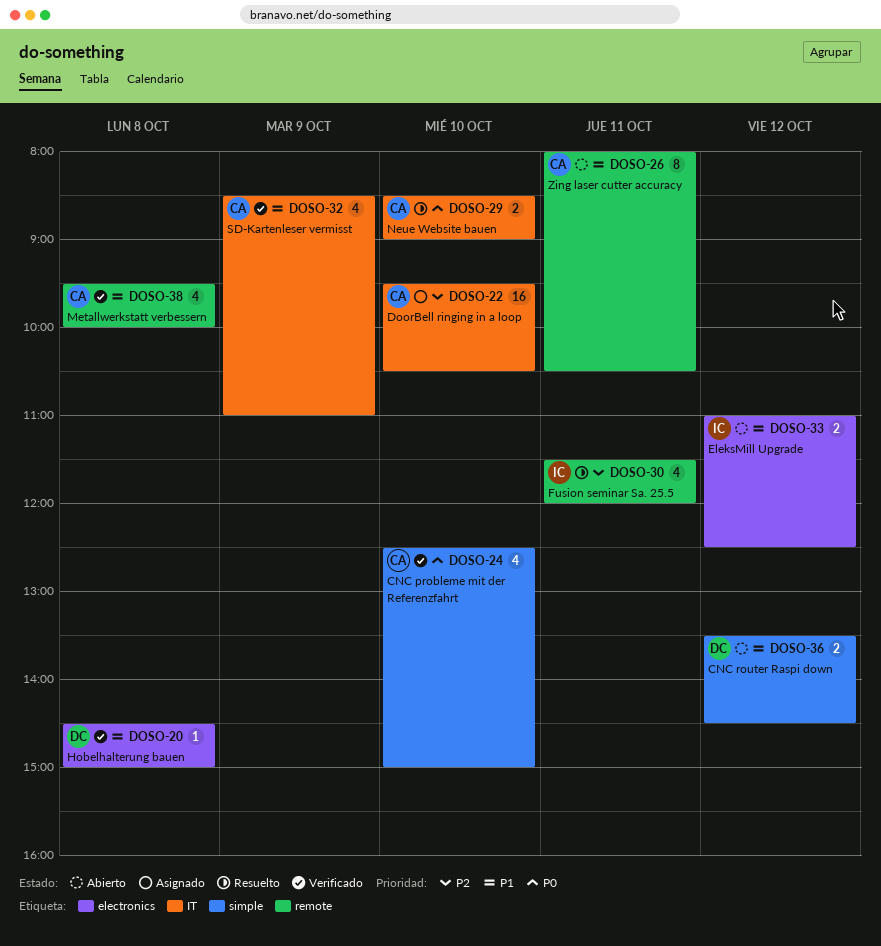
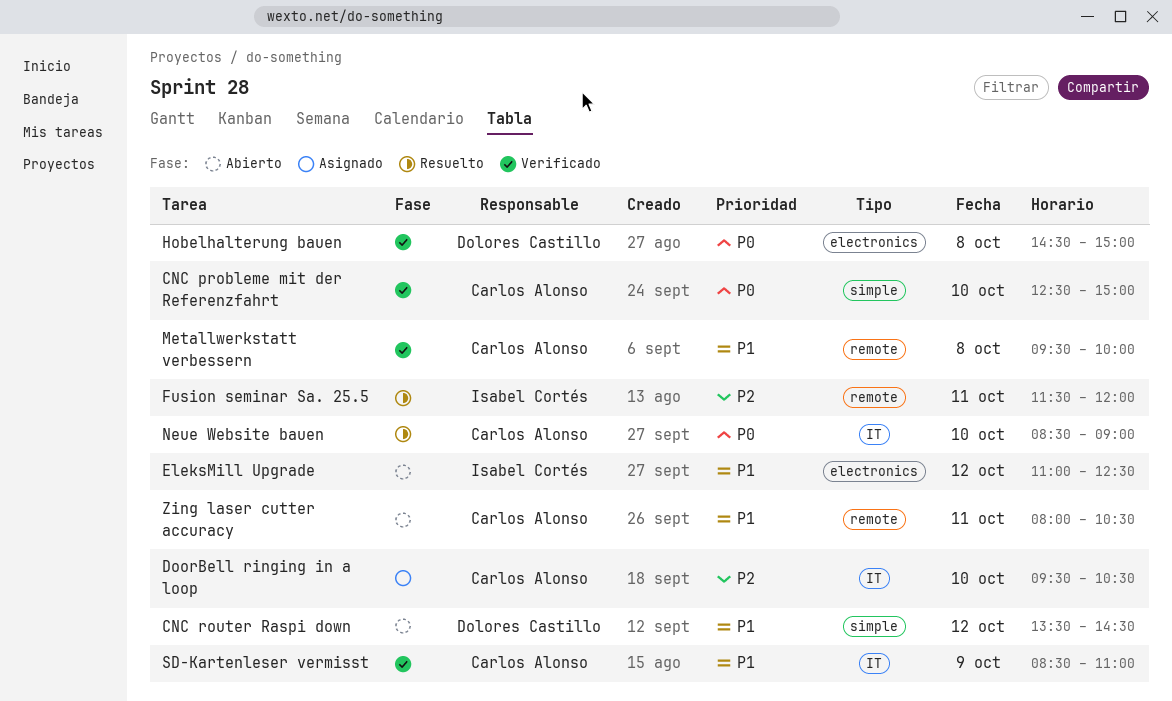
Hobelhalterung bauen, priority: P1 -> P0

